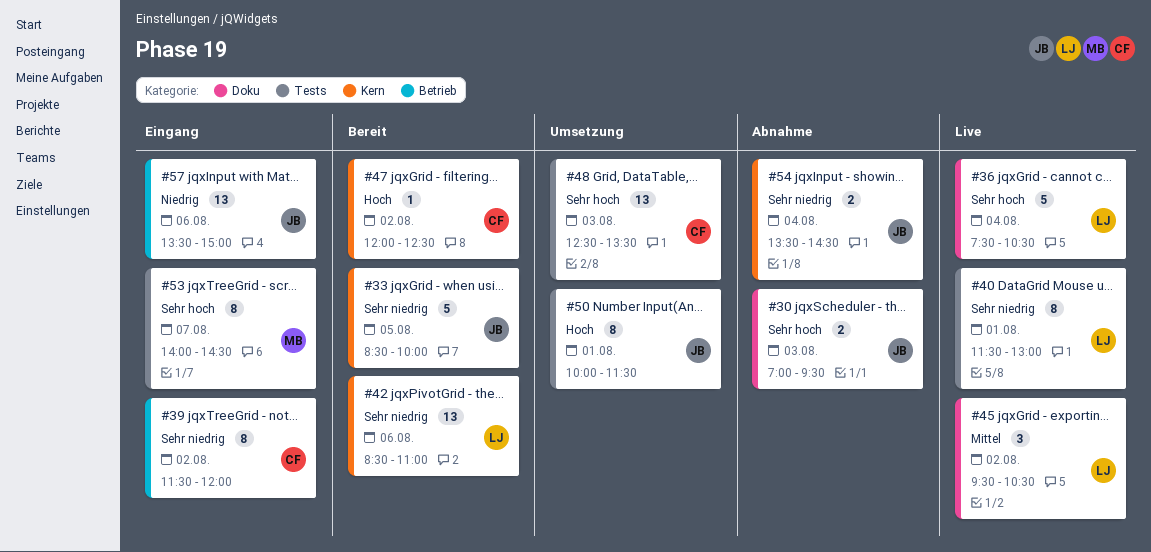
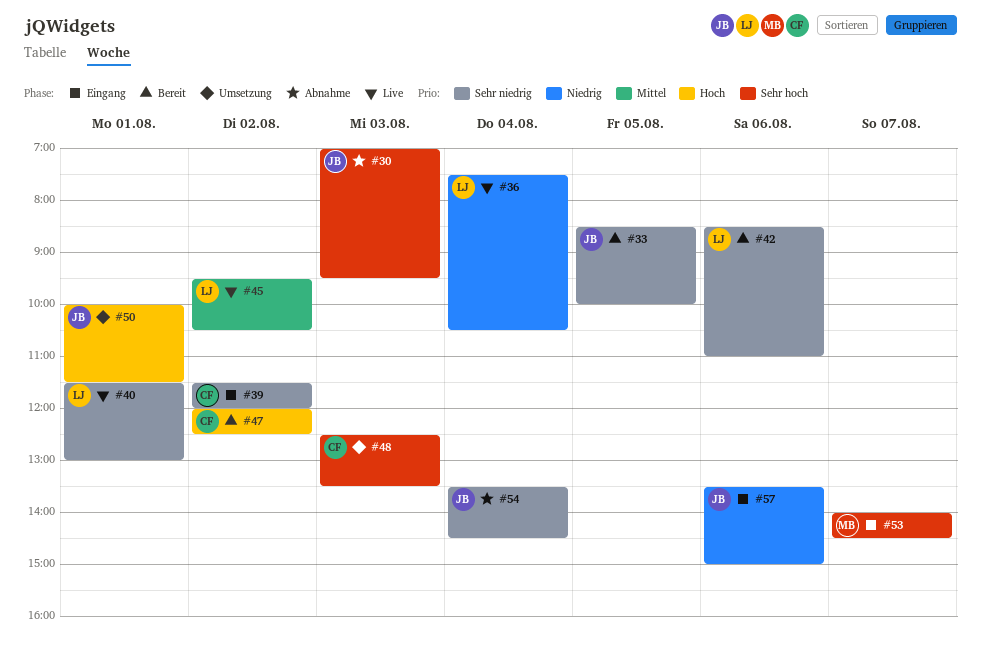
#36, priority: Sehr hoch -> Niedrig

